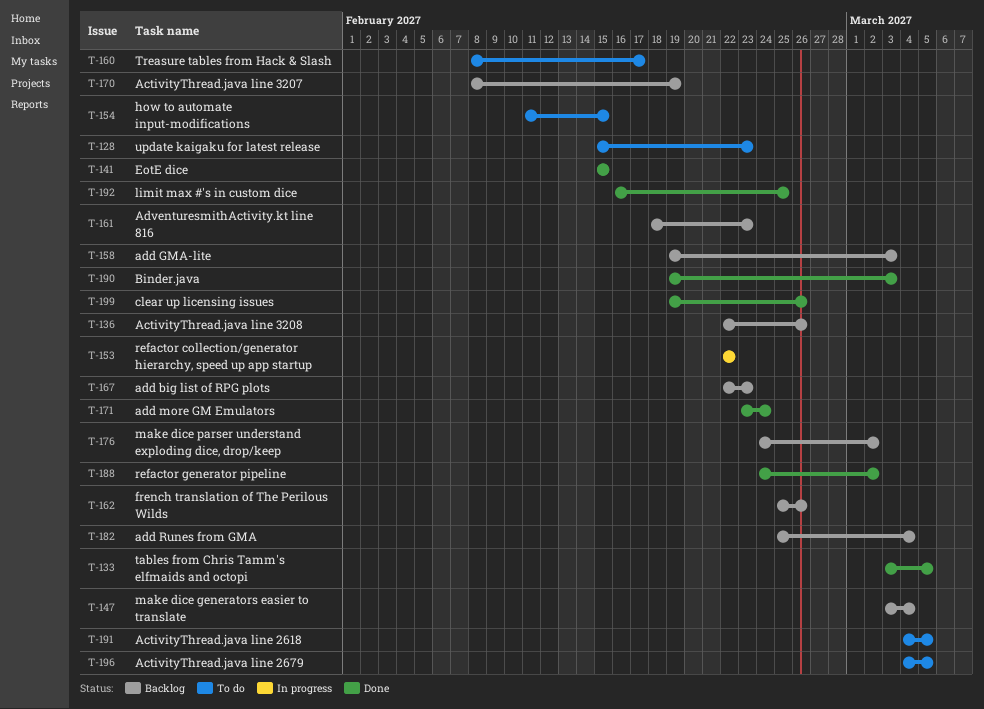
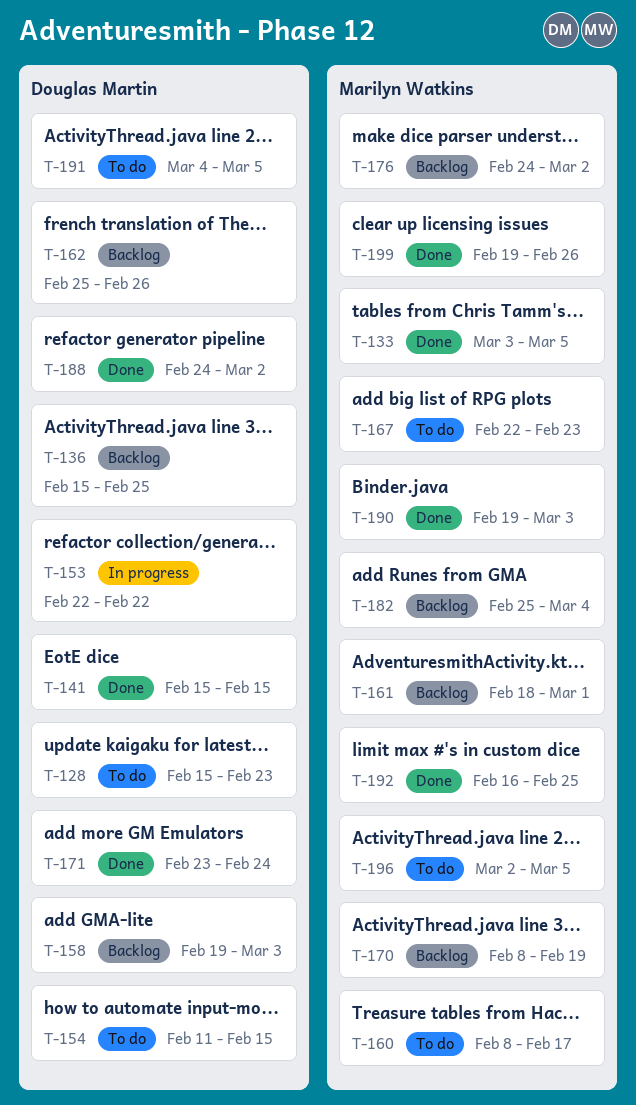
T-136, start: Feb 22 -> Feb 15
T-136, due: Feb 26 -> Feb 25
T-147: present -> none
T-161, due: Feb 23 -> Mar 1
T-167, status: Backlog -> To do
T-196, start: Mar 4 -> Mar 2

